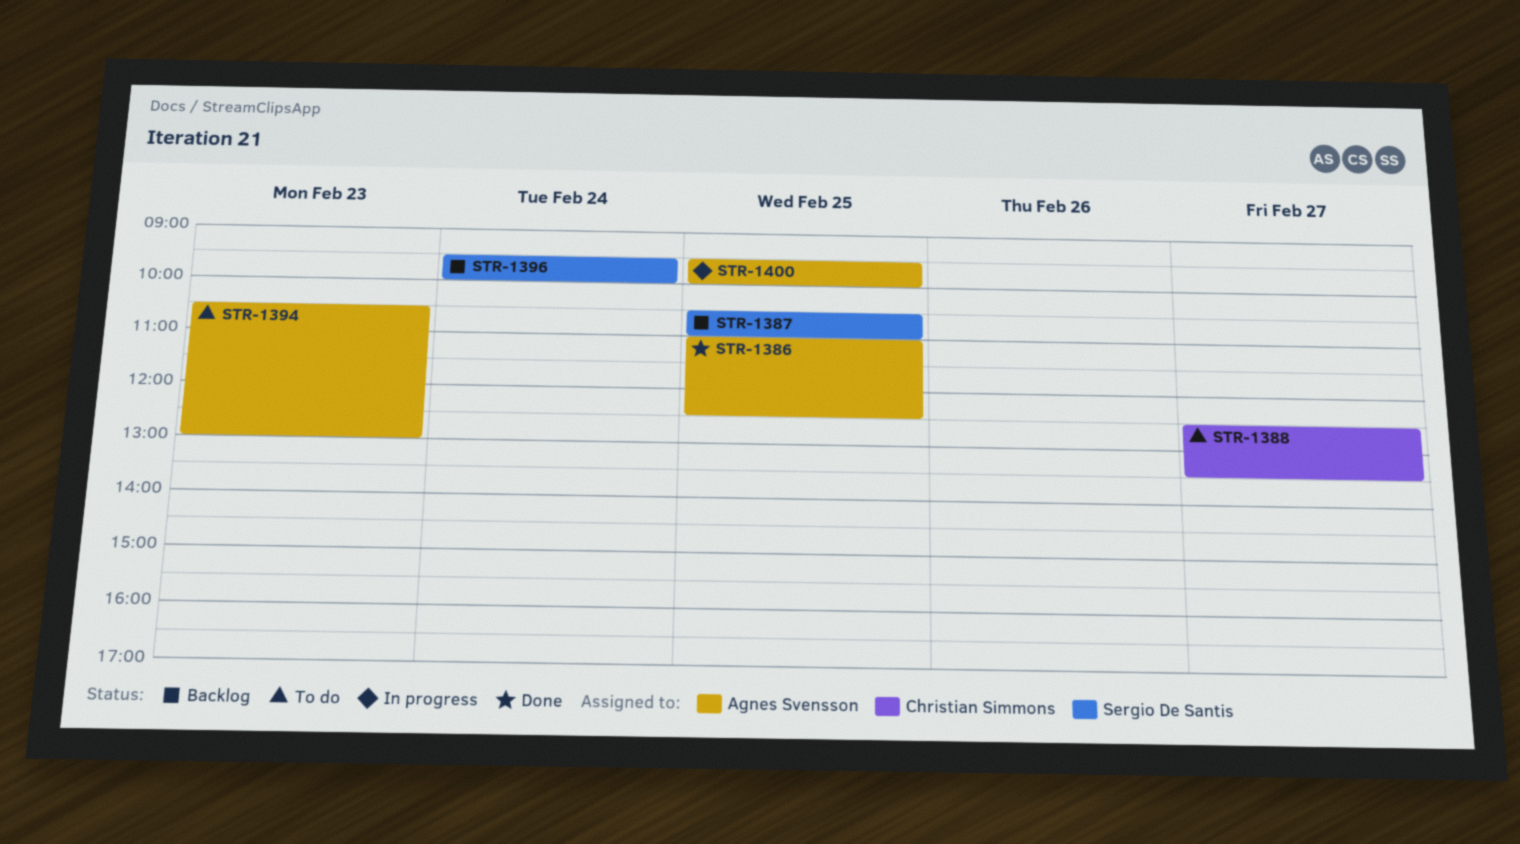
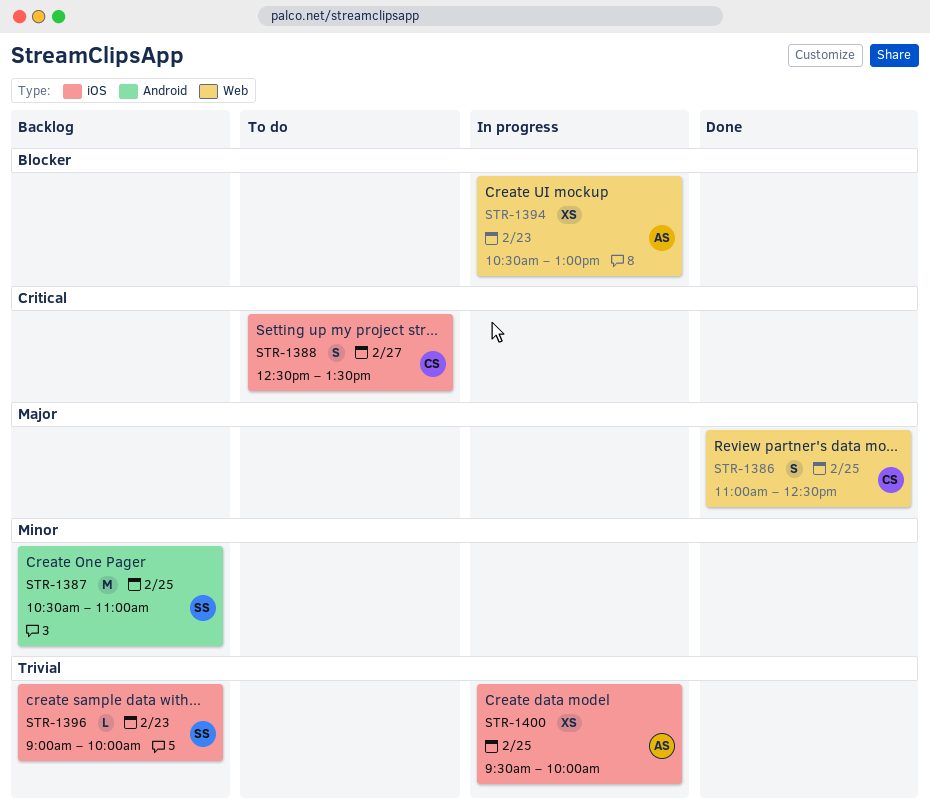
STR-1386, owner: Agnes Svensson -> Christian Simmons
STR-1394, status: To do -> In progress
STR-1396, day: Feb 24 -> Feb 23
STR-1396, begins: 09:30 -> 09:00

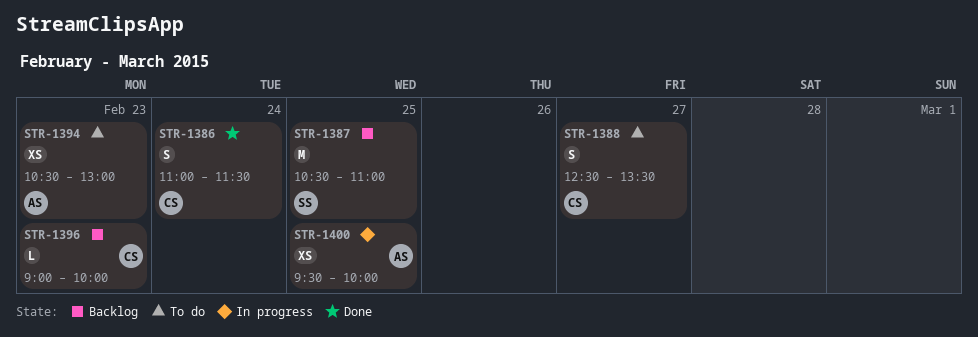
STR-1386, day: Feb 25 -> Feb 24
STR-1386, ends: 12:30 -> 11:30
STR-1394, status: In progress -> To do
STR-1396, owner: SS -> CS

